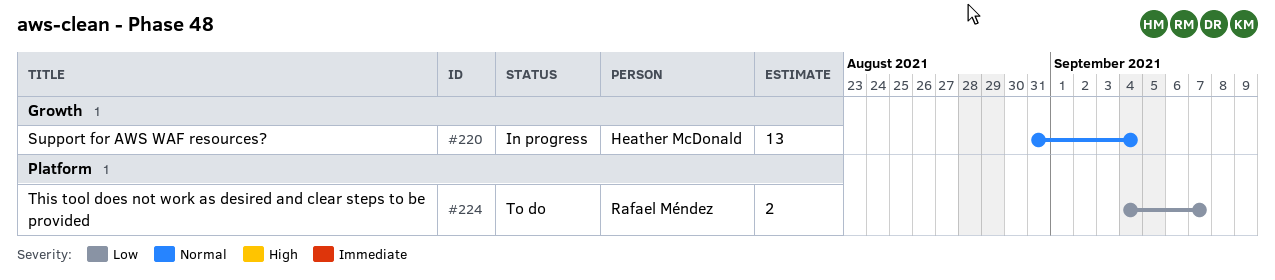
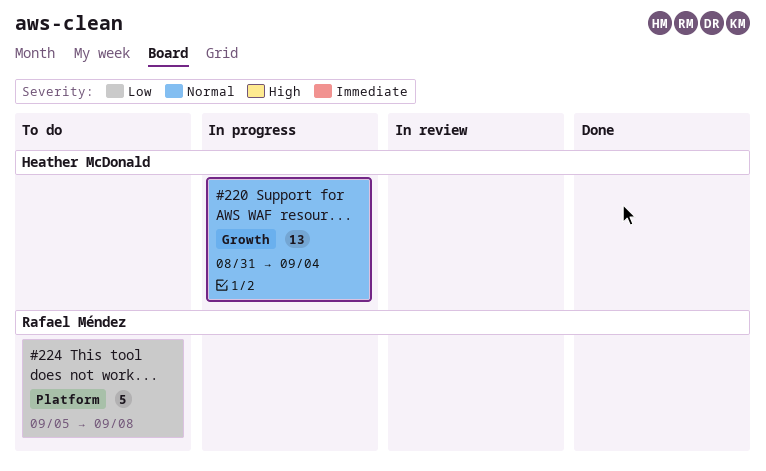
#224, estimate: 2 -> 5
#224, start: Sep 4 -> Sep 5
#224, due: Sep 7 -> Sep 8

